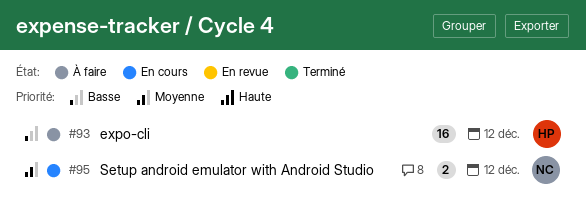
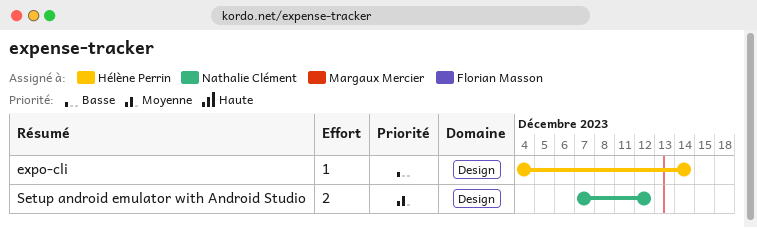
expo-cli, estimate: 16 -> 1
expo-cli, due: Dec 12 -> Dec 14

